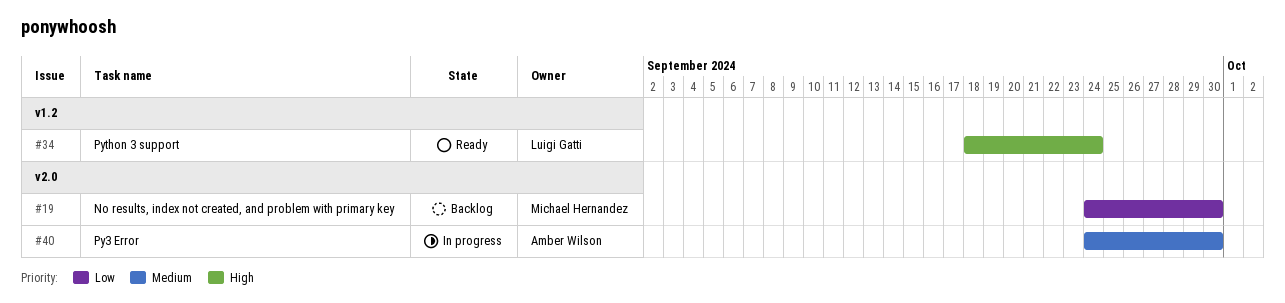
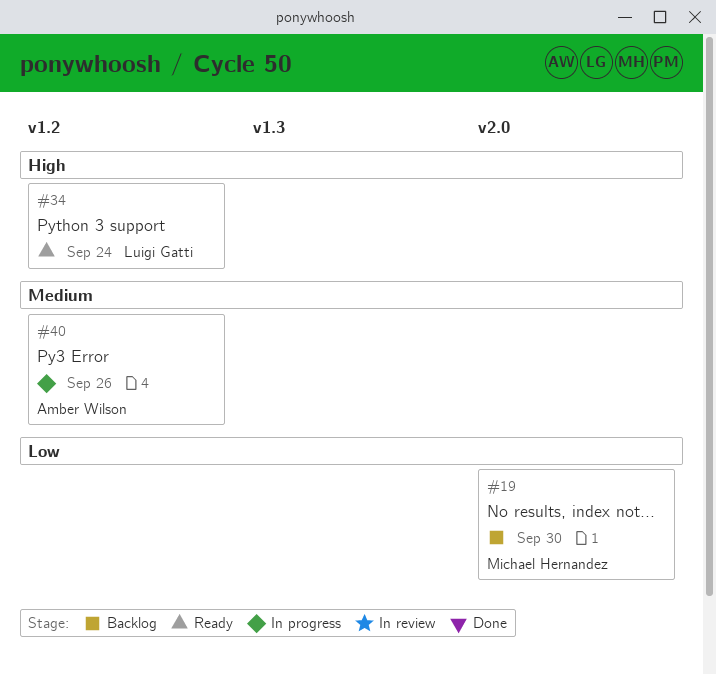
#40, label: v2.0 -> v1.2
#40, due: Sep 30 -> Sep 26

